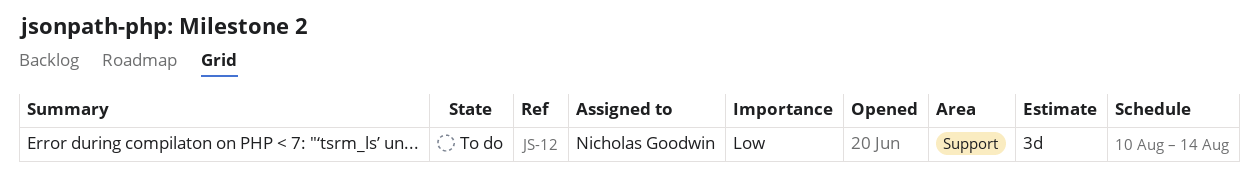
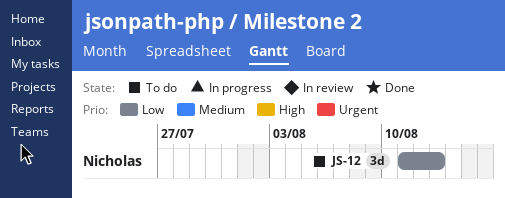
JS-12, start: Aug 10 -> Aug 11
JS-12, due: Aug 14 -> Aug 13

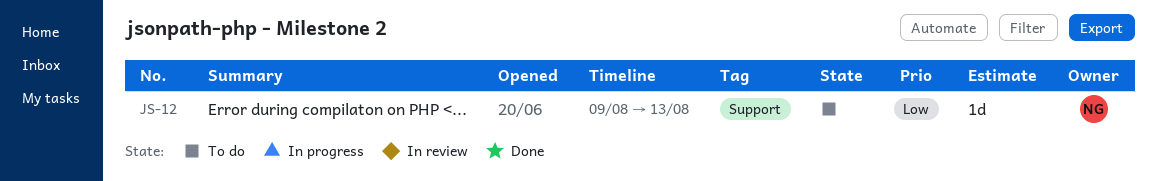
JS-12, estimate: 3d -> 1d
JS-12, start: Aug 11 -> Aug 9

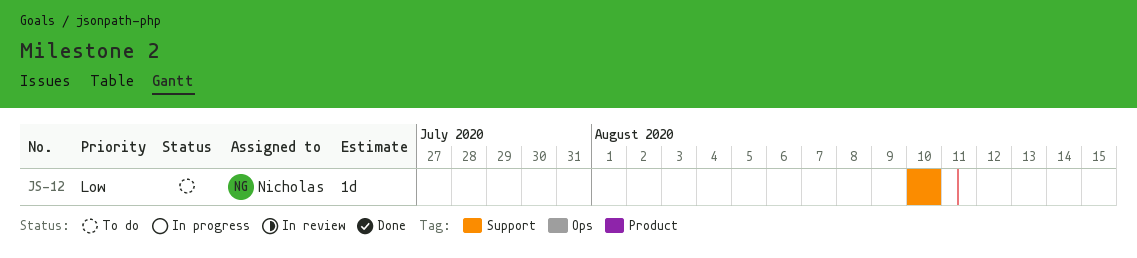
JS-12, start: Aug 9 -> Aug 10
JS-12, due: Aug 13 -> Aug 10

